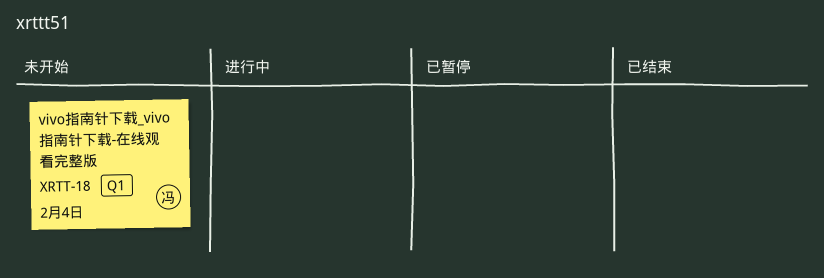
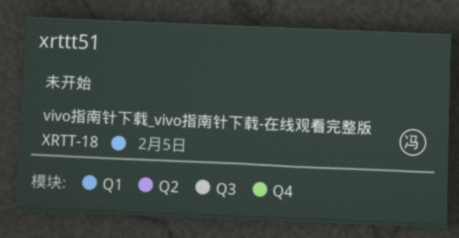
XRTT-18, due: Feb 4 -> Feb 5

